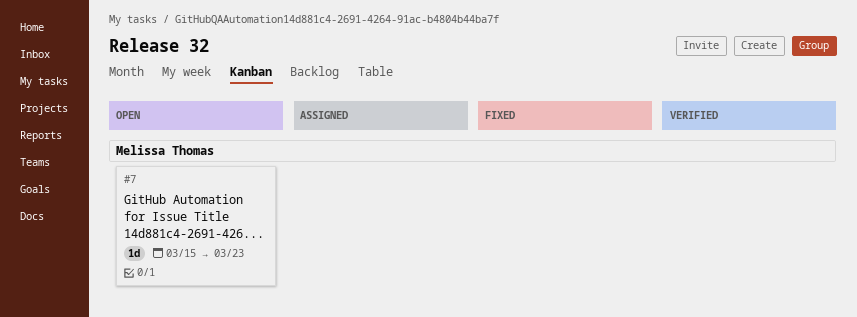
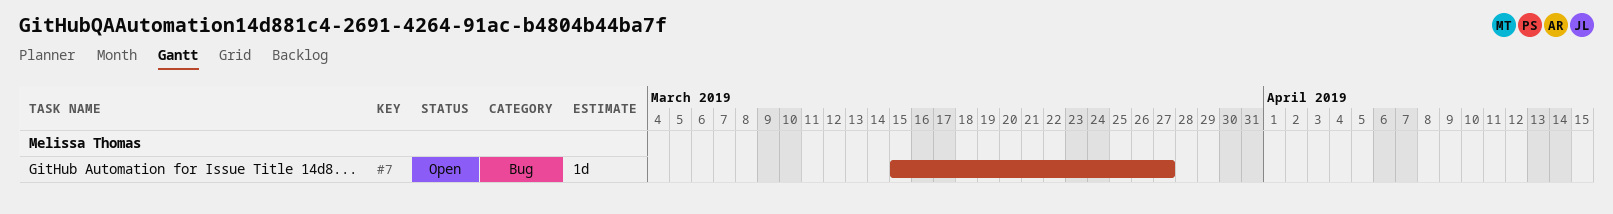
#7, due: Mar 23 -> Mar 27

